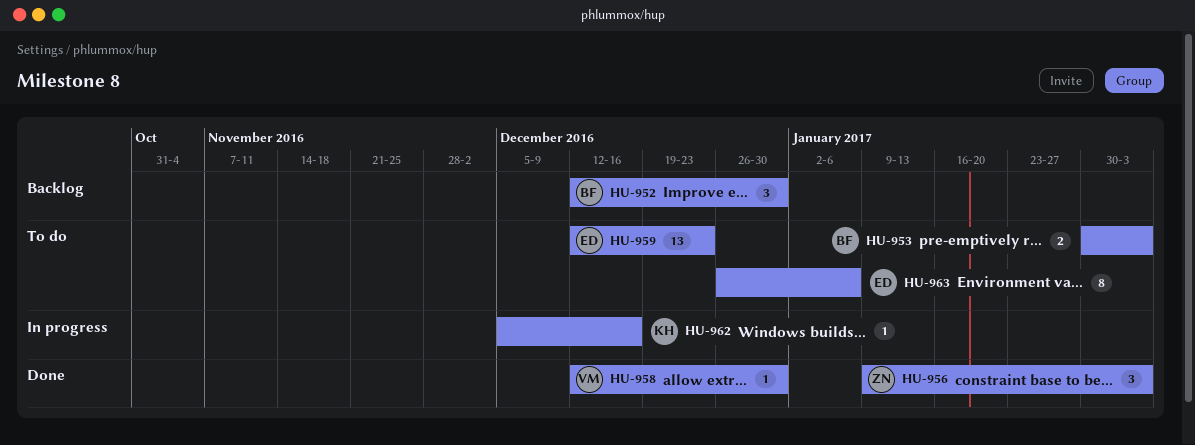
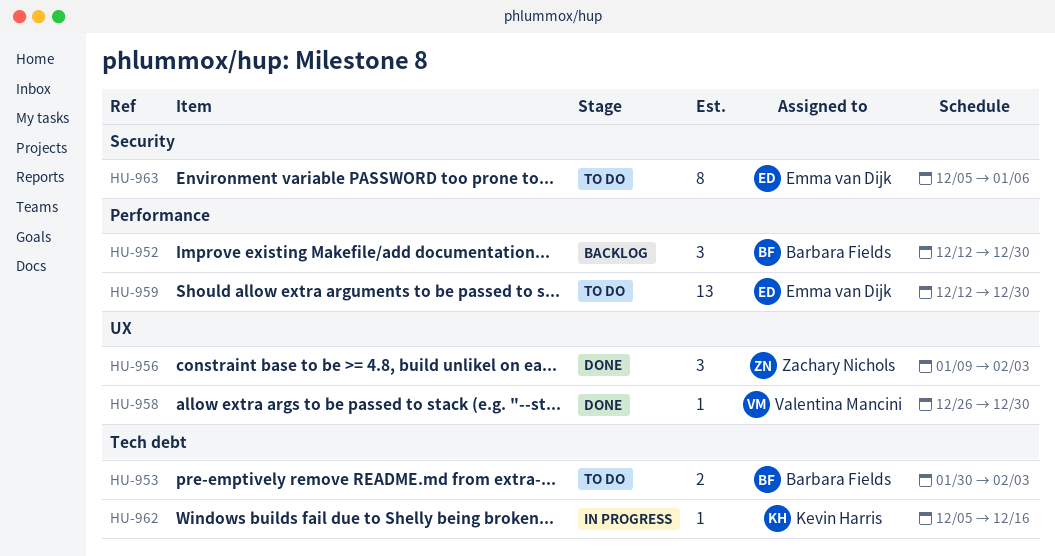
HU-958, start: Dec 12 -> Dec 26
HU-959, due: Dec 23 -> Dec 30
HU-963, start: Dec 26 -> Dec 5

